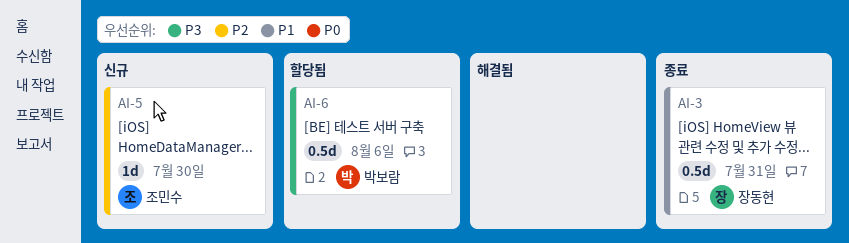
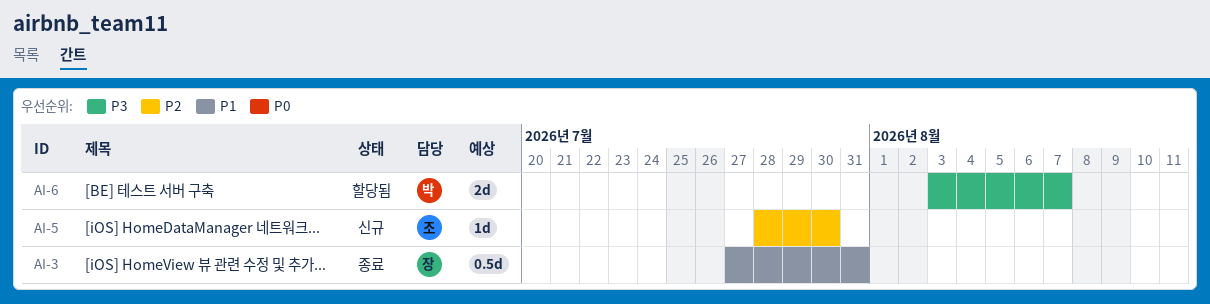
AI-6, estimate: 0.5d -> 2d
AI-6, due: Aug 6 -> Aug 7

